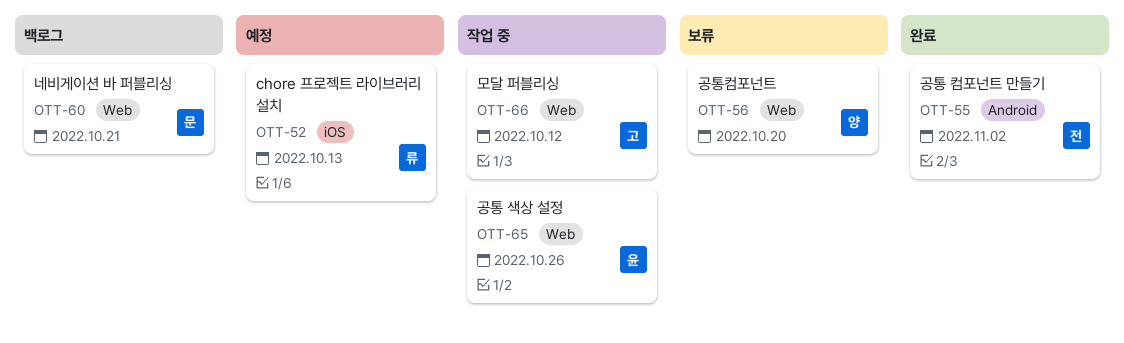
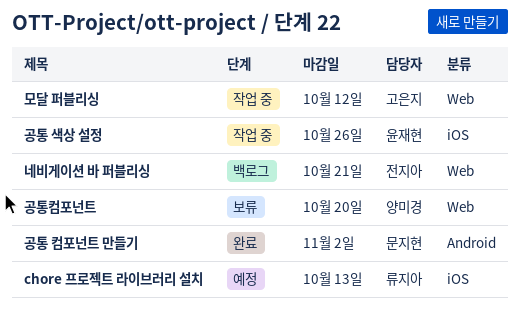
공통 색상 설정, label: Web -> iOS
공통 컴포넌트 만들기, owner: 전지아 -> 문지현
네비게이션 바 퍼블리싱, owner: 문지현 -> 전지아

